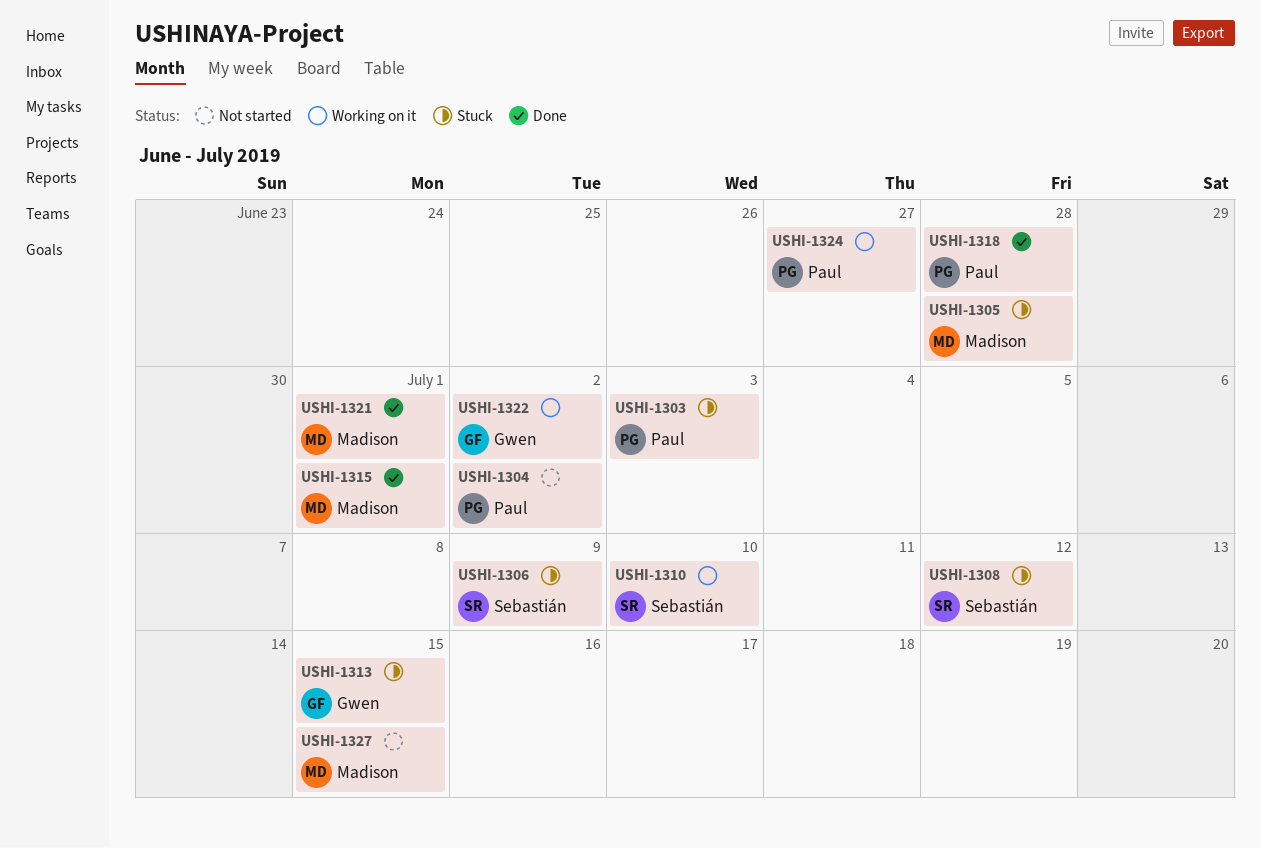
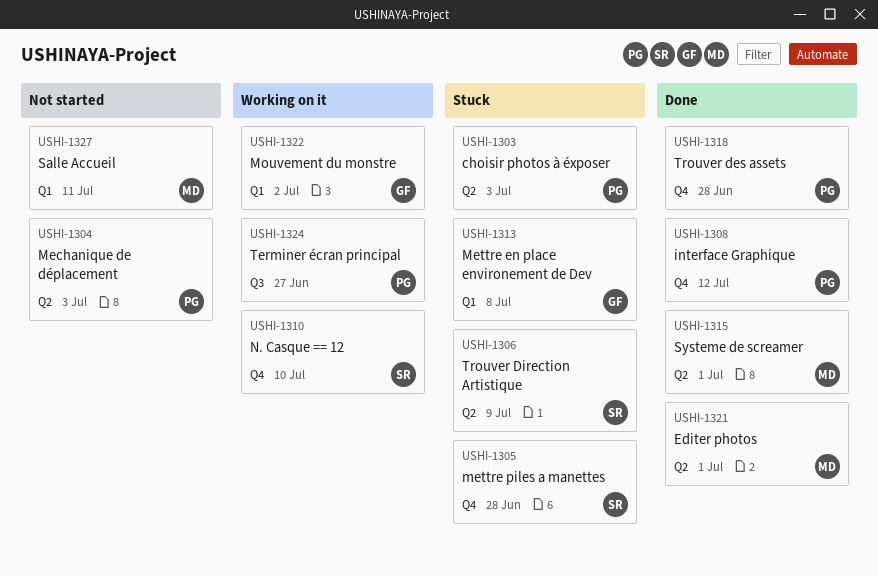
USHI-1304, due: Jul 2 -> Jul 3
USHI-1305, owner: Madison -> Sebastián
USHI-1308, status: Stuck -> Done
USHI-1308, owner: Sebastián -> Paul
USHI-1313, due: Jul 15 -> Jul 8
USHI-1327, due: Jul 15 -> Jul 11

